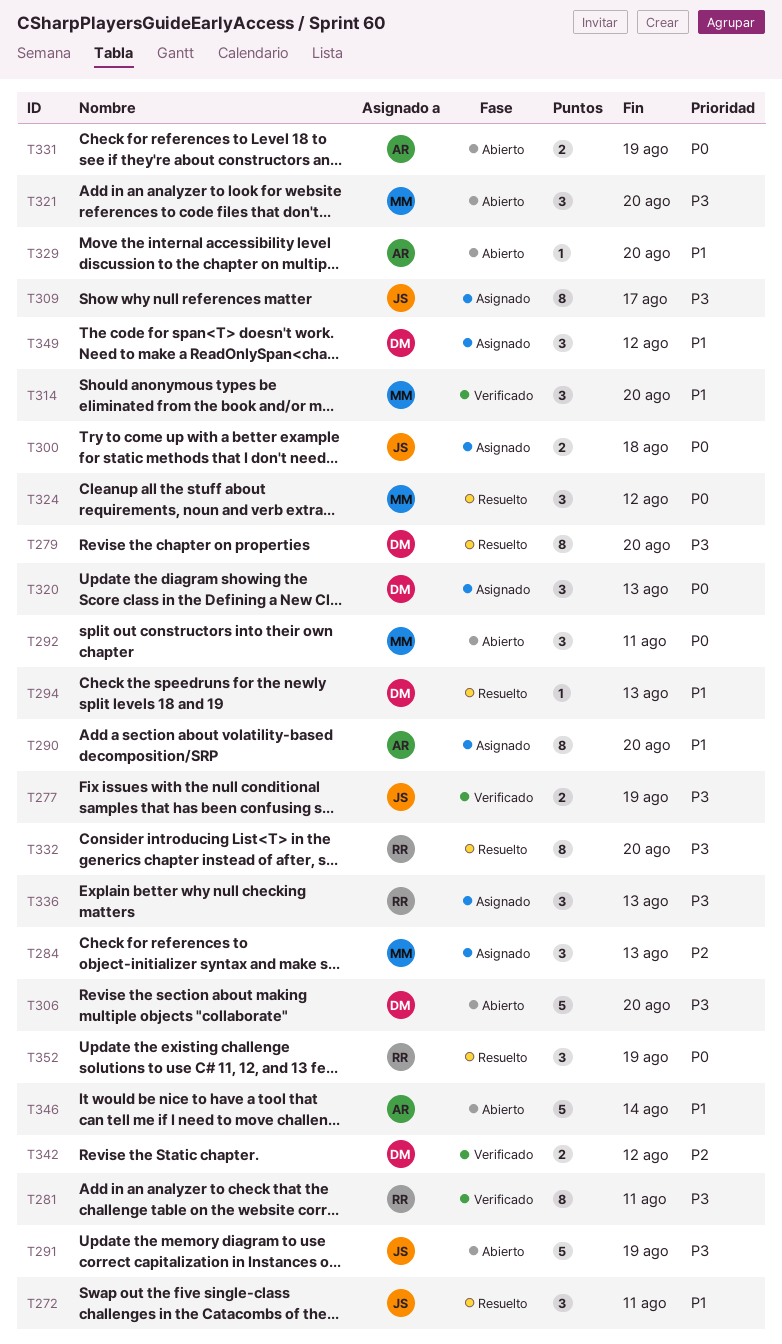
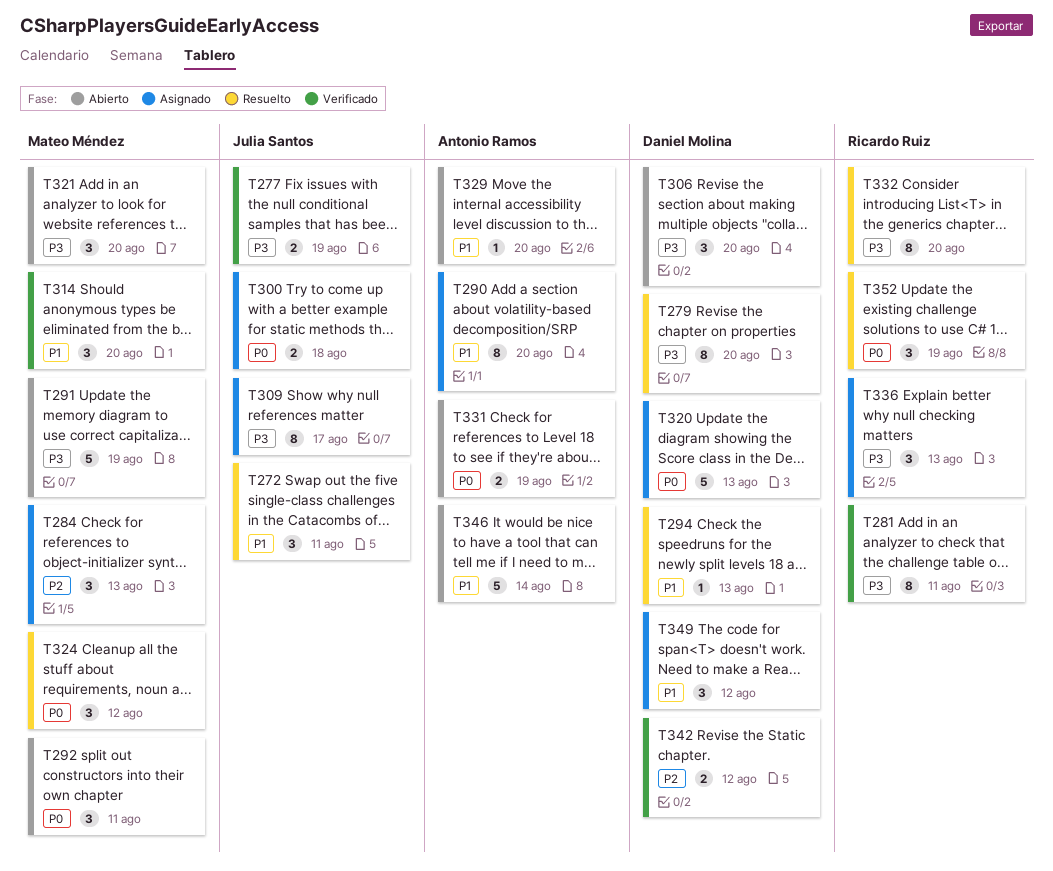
T291, owner: Julia Santos -> Mateo Méndez
T306, estimate: 5 -> 3
T320, estimate: 3 -> 5

